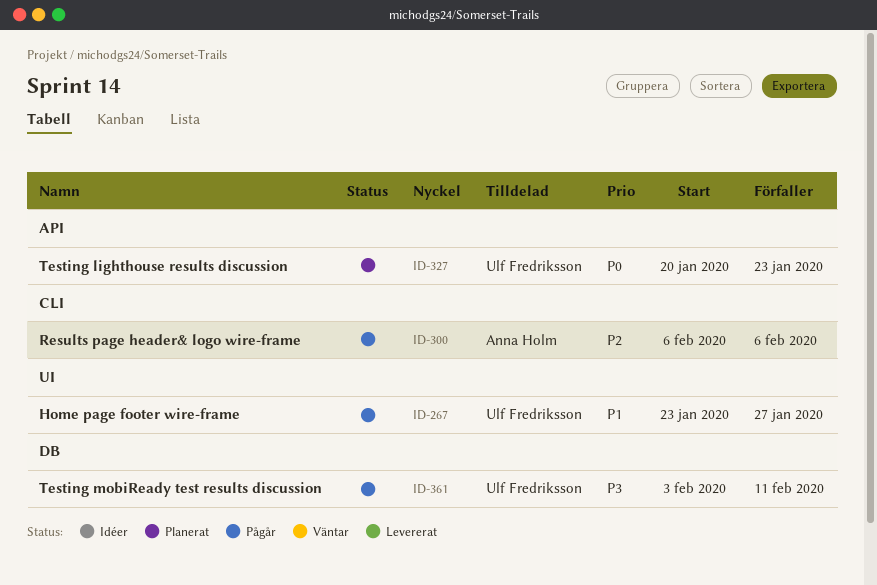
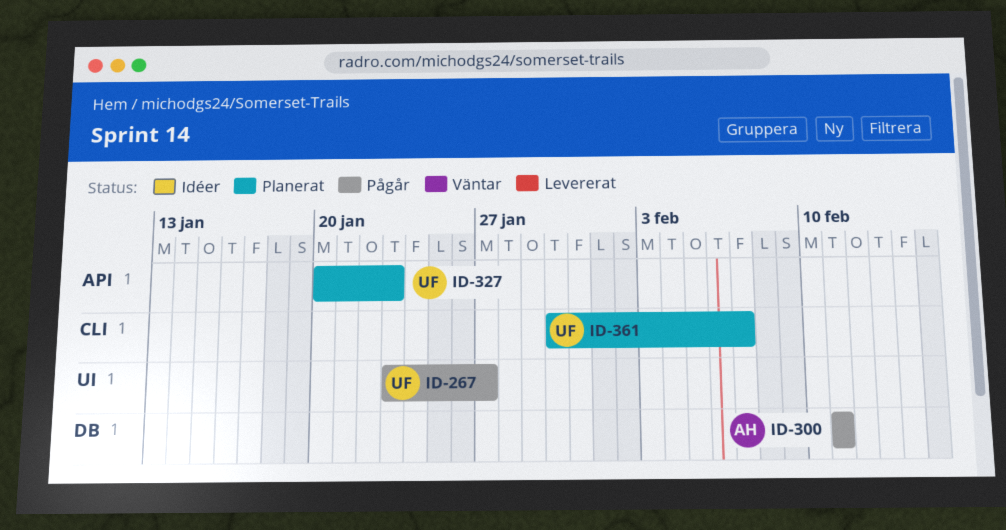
ID-300, label: CLI -> DB
ID-300, start: Feb 6 -> Feb 11
ID-300, due: Feb 6 -> Feb 11
ID-361, status: Pågår -> Planerat
ID-361, label: DB -> CLI
ID-361, start: Feb 3 -> Jan 30
ID-361, due: Feb 11 -> Feb 7

